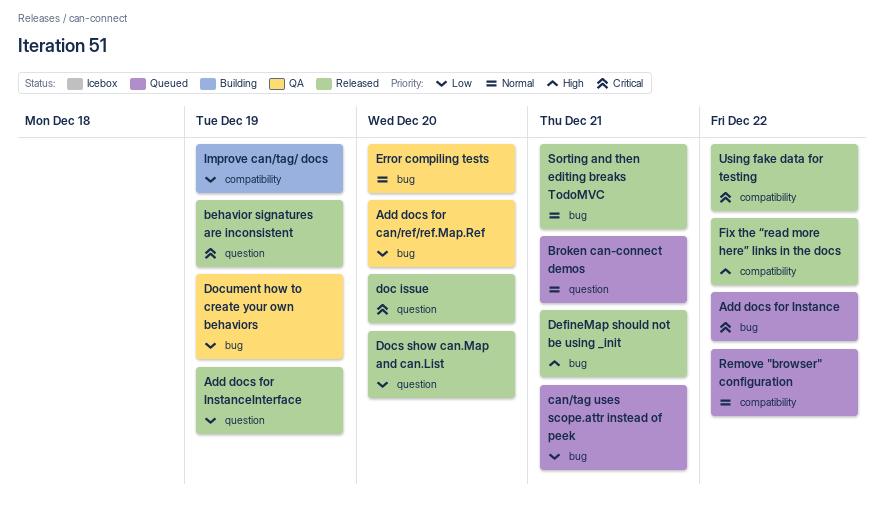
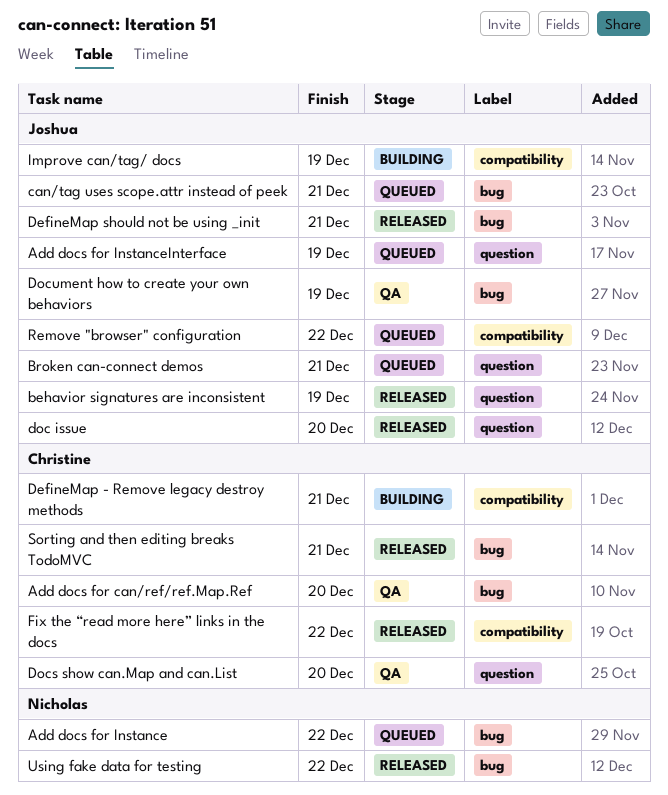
Add docs for InstanceInterface, status: Released -> Queued
DefineMap - Remove legacy destroy methods: none -> present
Docs show can.Map and can.List, status: Released -> QA
Error compiling tests: present -> none
Using fake data for testing, label: compatibility -> bug

